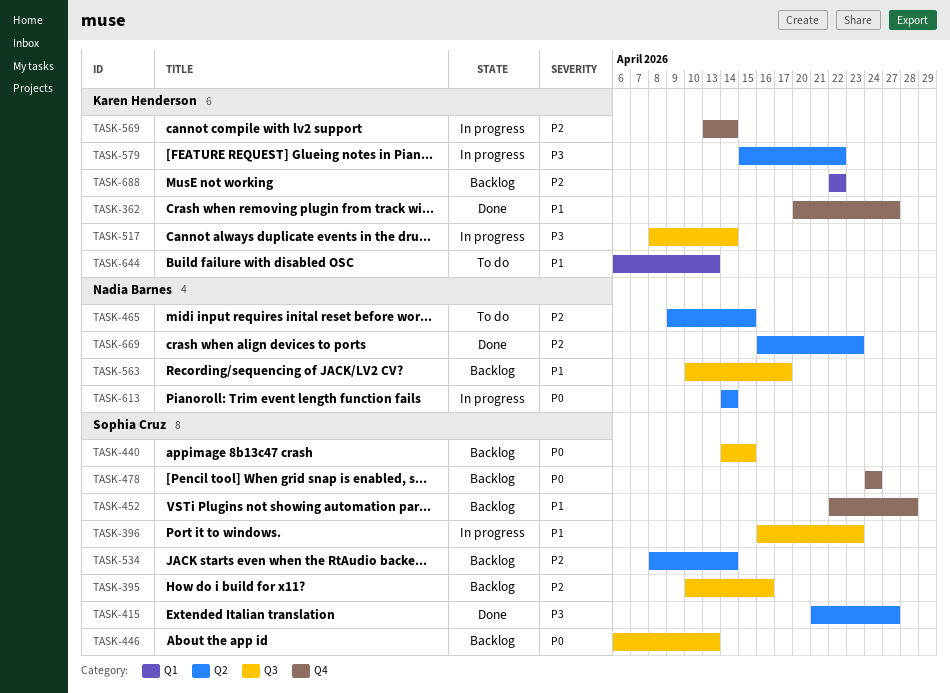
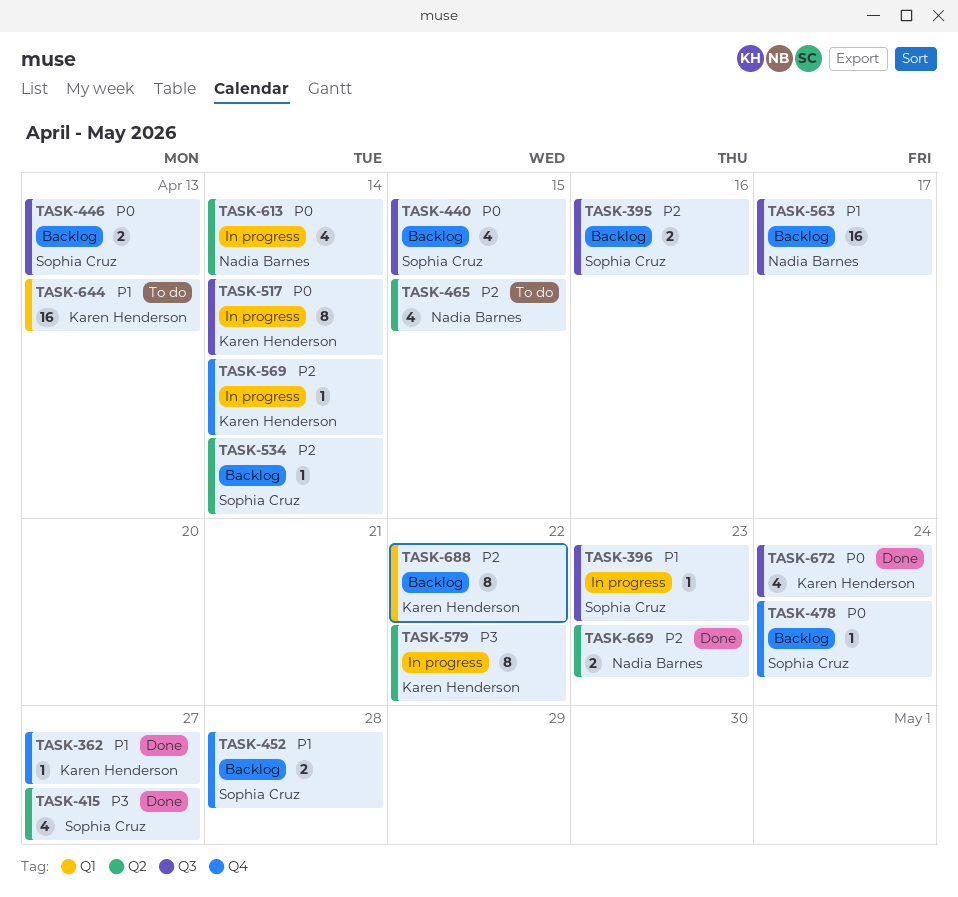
TASK-517, priority: P3 -> P0
TASK-672: none -> present

